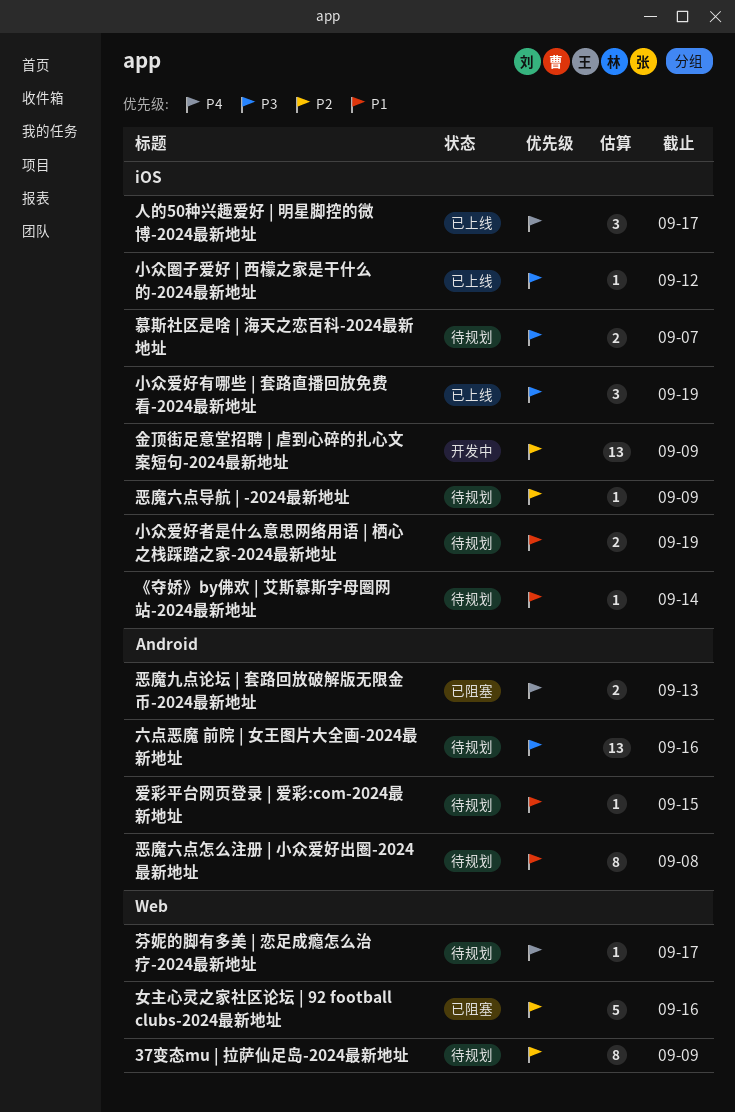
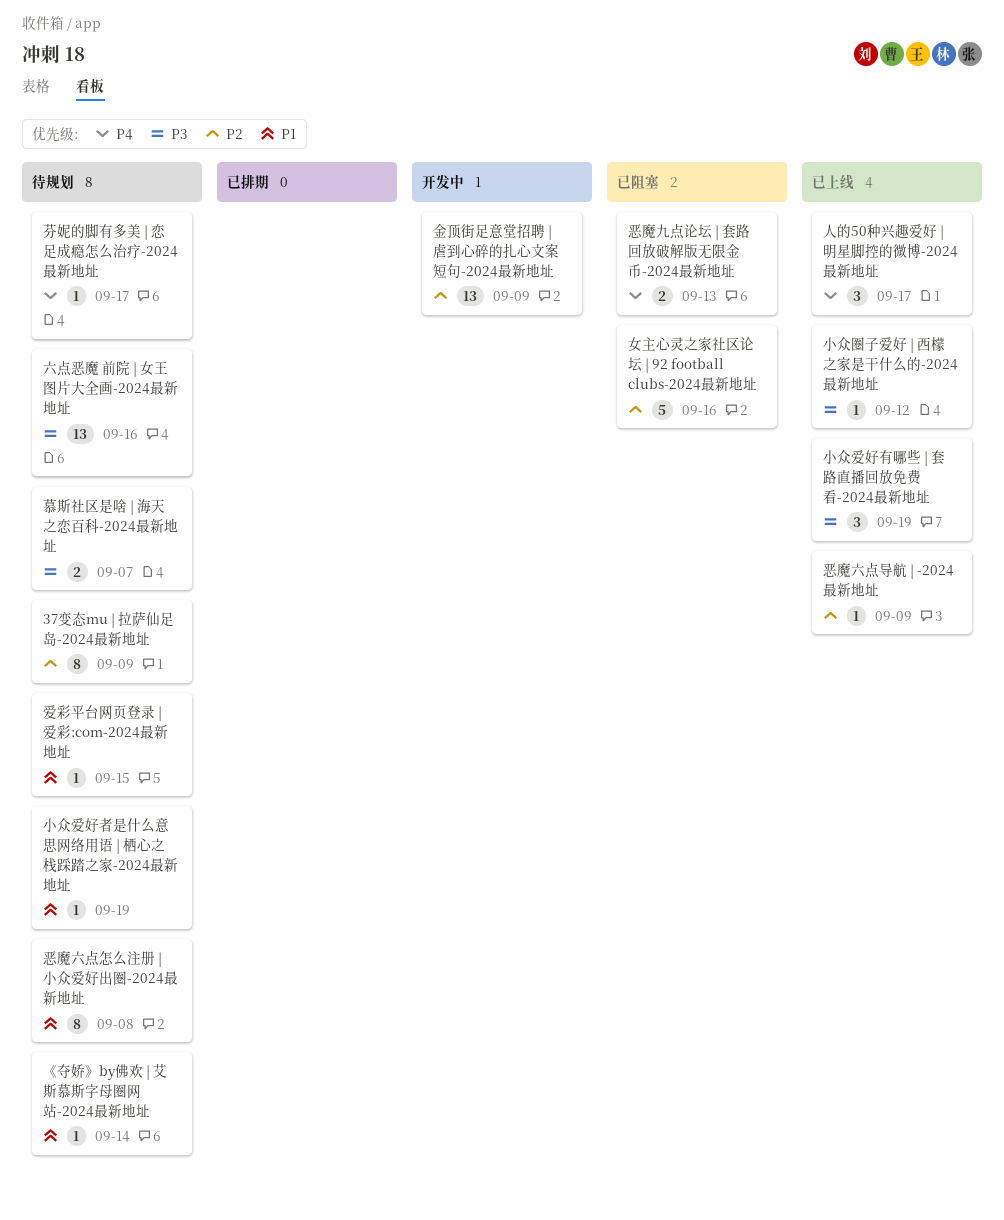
小众爱好者是什么意思网络用语 | 栖心之栈踩踏之家-2024最新地址, estimate: 2 -> 1
恶魔六点导航 | -2024最新地址, status: 待规划 -> 已上线

